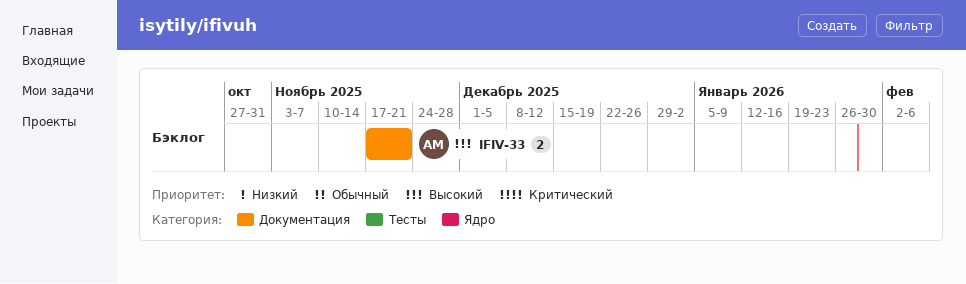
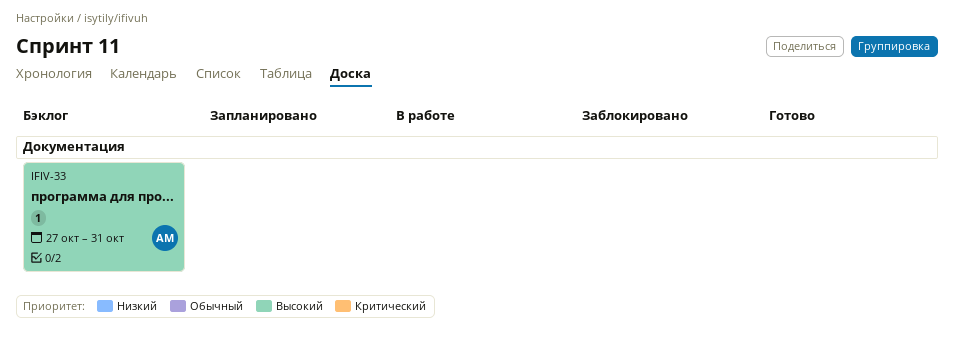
IFIV-33, estimate: 2 -> 1
IFIV-33, start: Nov 17 -> Oct 27
IFIV-33, due: Nov 21 -> Oct 31

